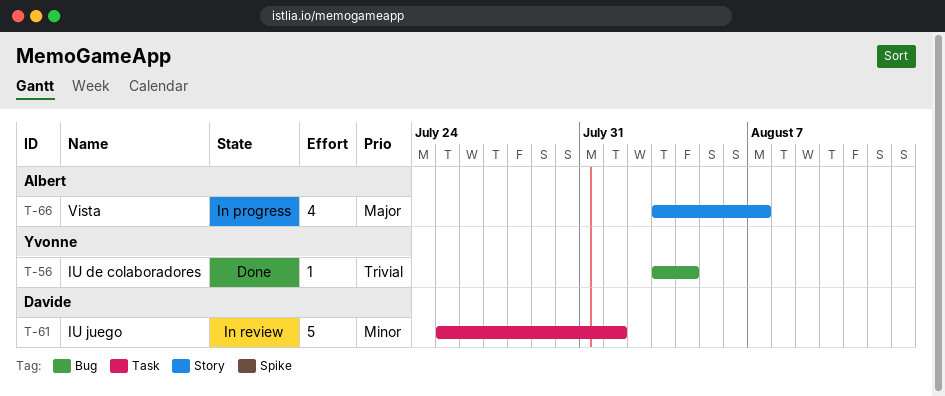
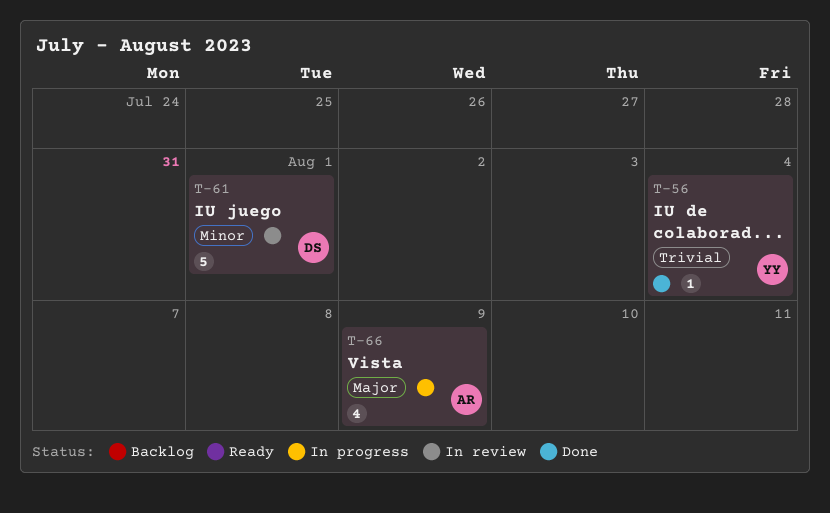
T-66, due: Aug 7 -> Aug 9

